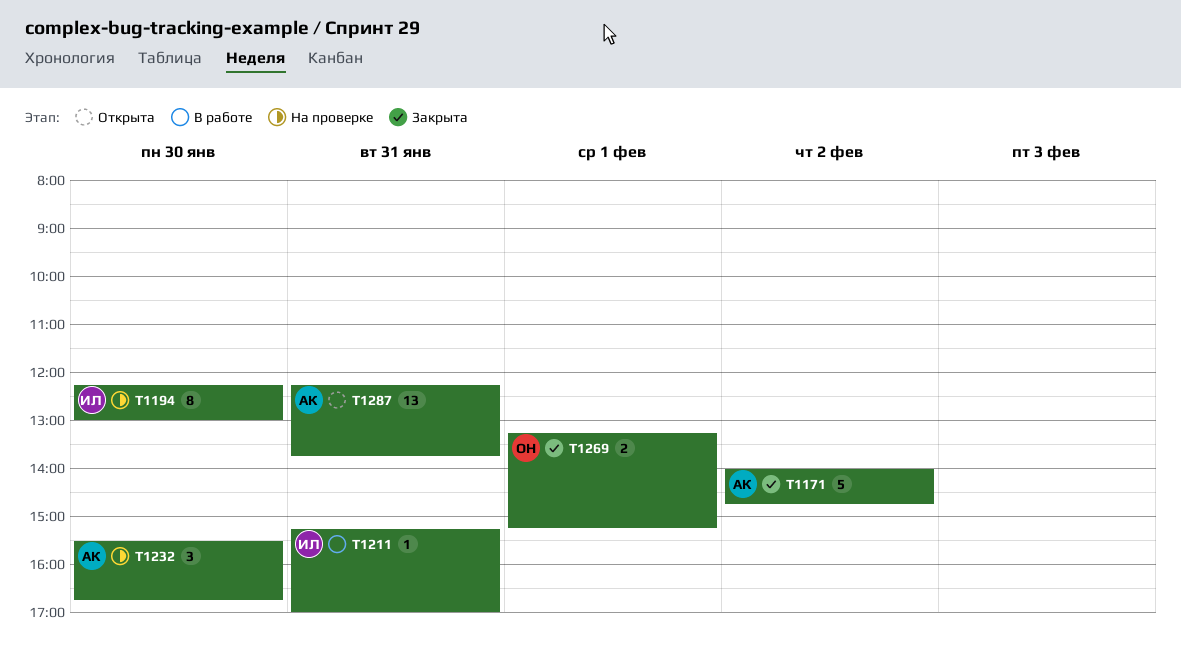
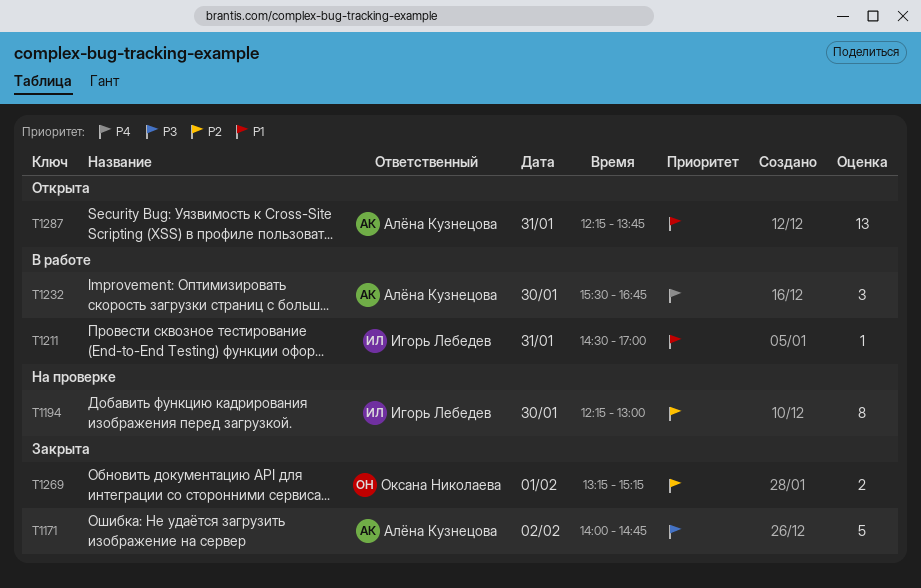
T1211, begins: 15:15 -> 14:30
T1232, status: На проверке -> В работе

